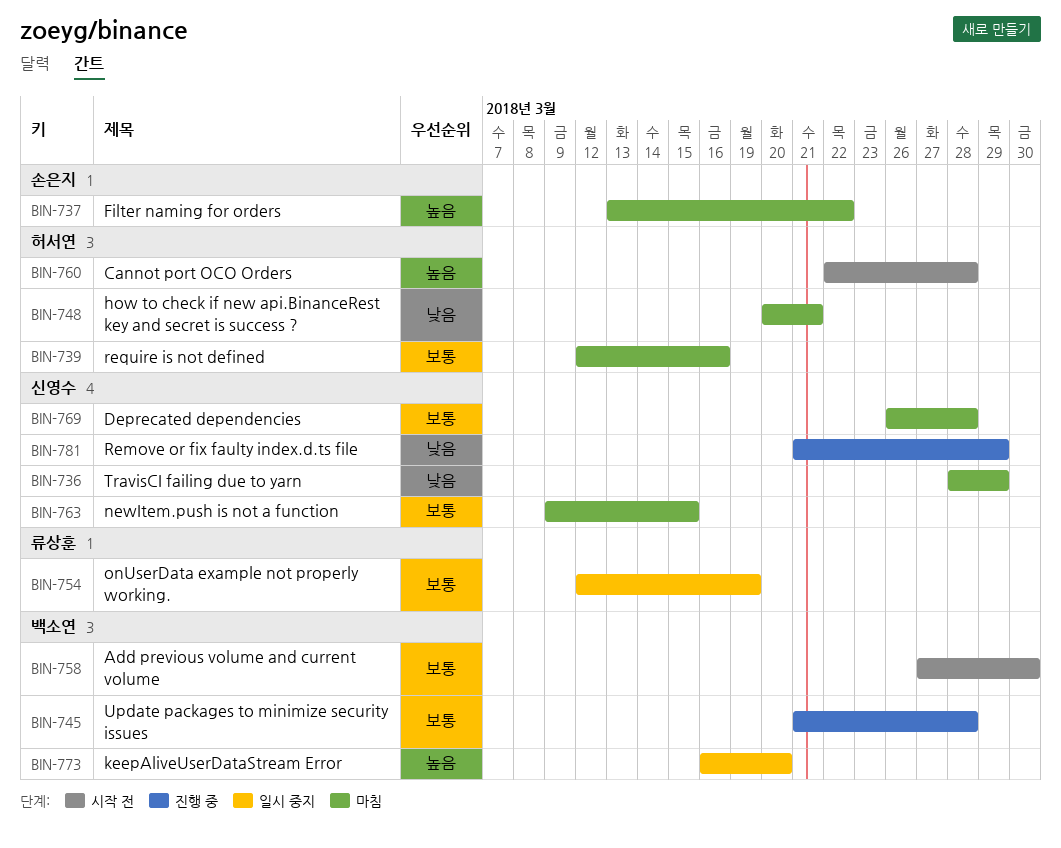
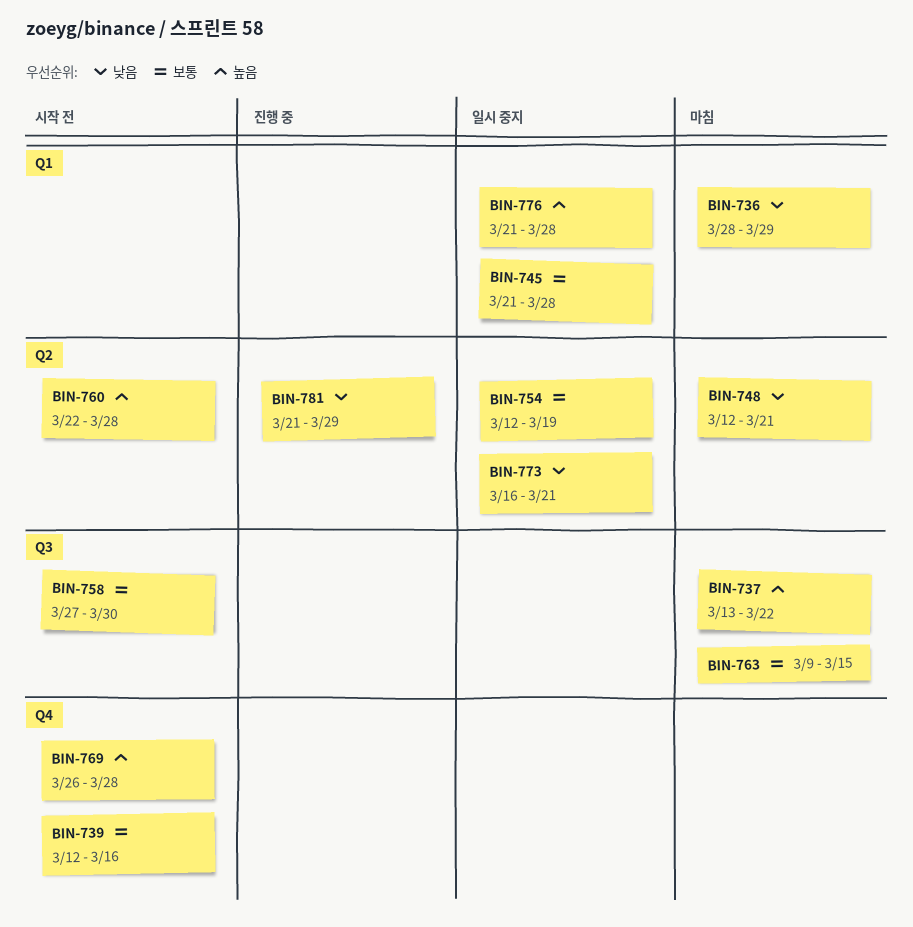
BIN-739, status: 마침 -> 시작 전
BIN-745, status: 진행 중 -> 일시 중지
BIN-748, start: Mar 20 -> Mar 12
BIN-769, status: 마침 -> 시작 전
BIN-769, priority: 보통 -> 높음
BIN-773, priority: 높음 -> 낮음
BIN-773, due: Mar 20 -> Mar 21
BIN-776: none -> present

